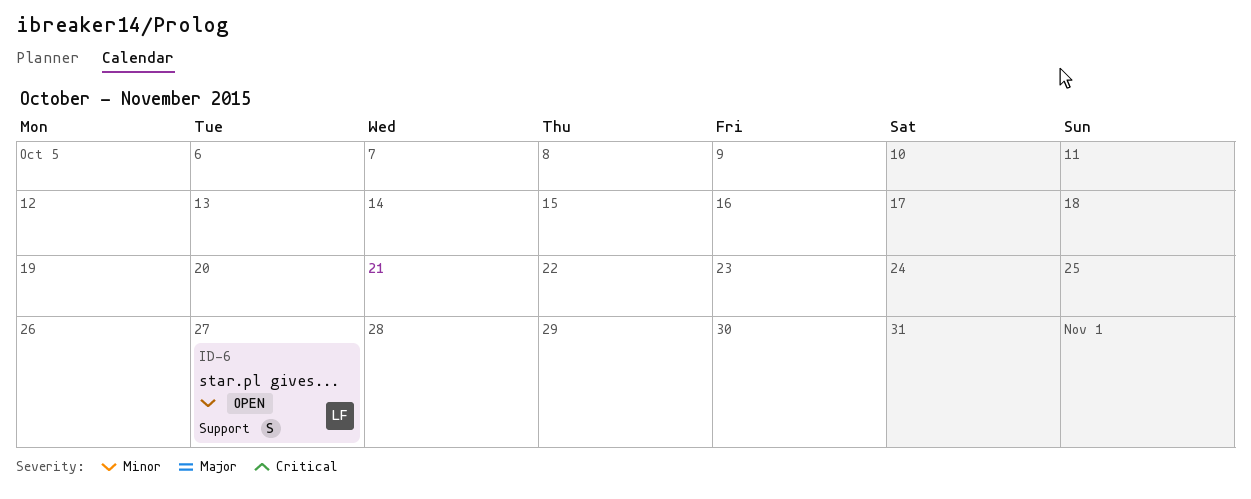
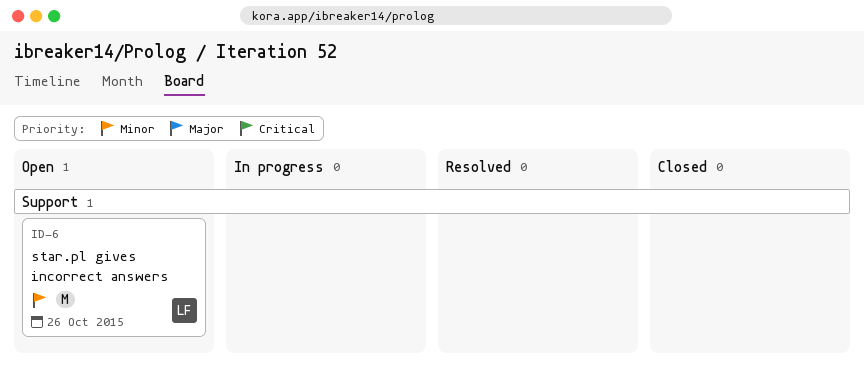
ID-6, estimate: S -> M
ID-6, due: Oct 27 -> Oct 26

